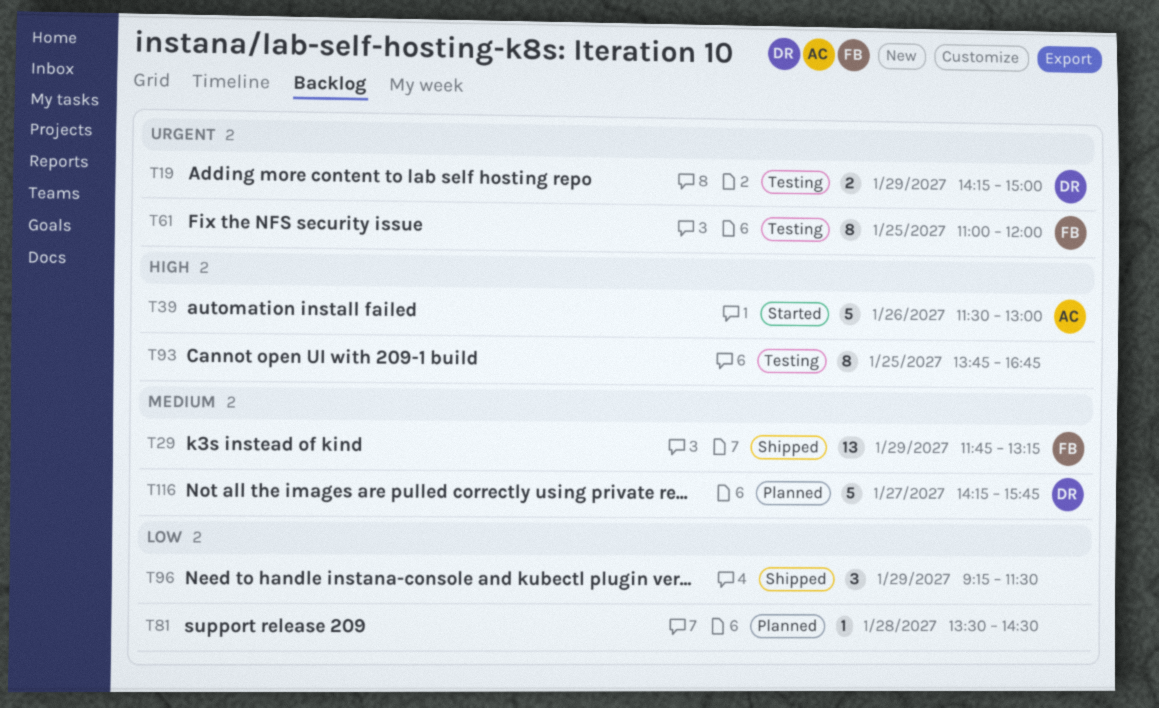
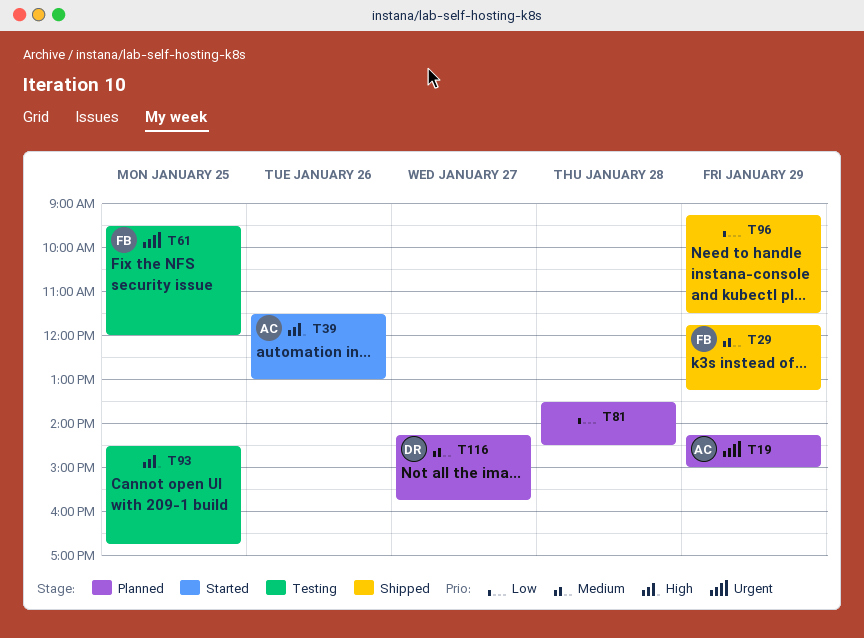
T19, status: Testing -> Planned
T19, owner: DR -> AC
T61, begins: 11:00 -> 09:30
T93, begins: 13:45 -> 14:30

